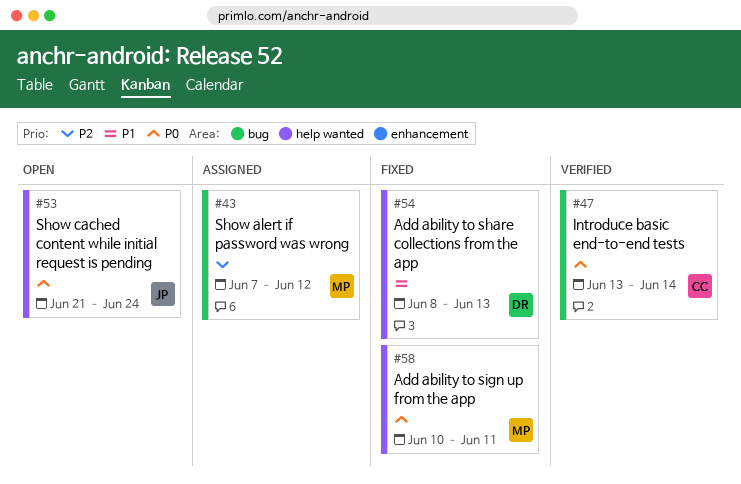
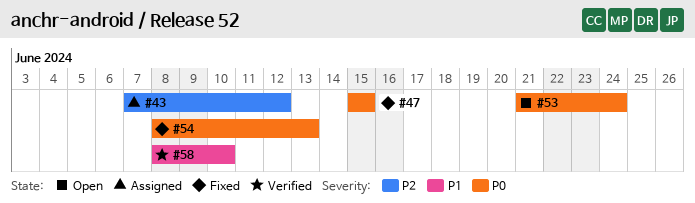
#47, status: Verified -> Fixed
#47, start: Jun 13 -> Jun 15
#47, due: Jun 14 -> Jun 15
#54, priority: P1 -> P0
#58, status: Fixed -> Verified
#58, priority: P0 -> P1
#58, start: Jun 10 -> Jun 8
#58, due: Jun 11 -> Jun 10

